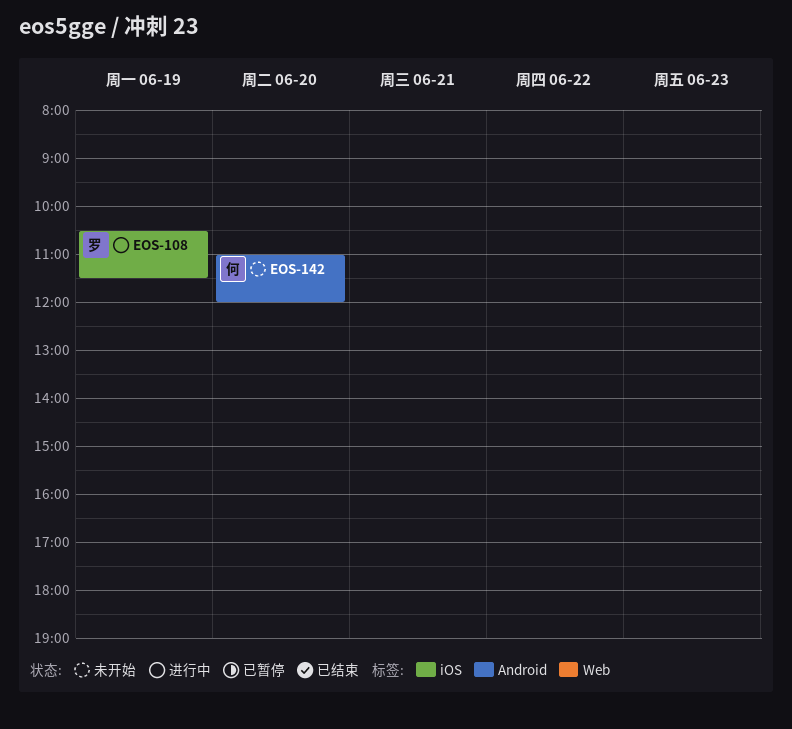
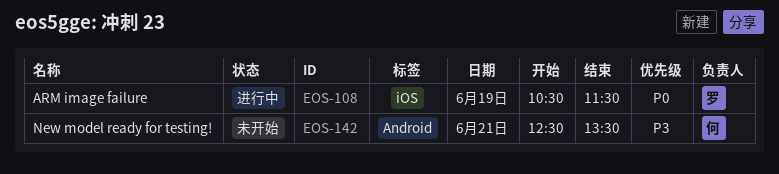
EOS-142, day: Jun 20 -> Jun 21
EOS-142, begins: 11:00 -> 12:30
EOS-142, ends: 12:00 -> 13:30

